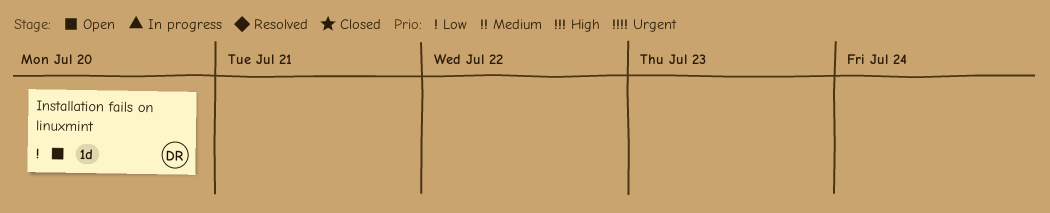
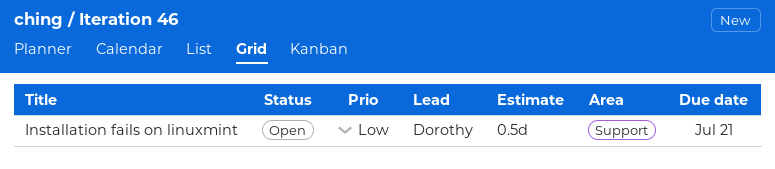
Installation fails on linuxmint, estimate: 1d -> 0.5d
Installation fails on linuxmint, due: Jul 20 -> Jul 21

